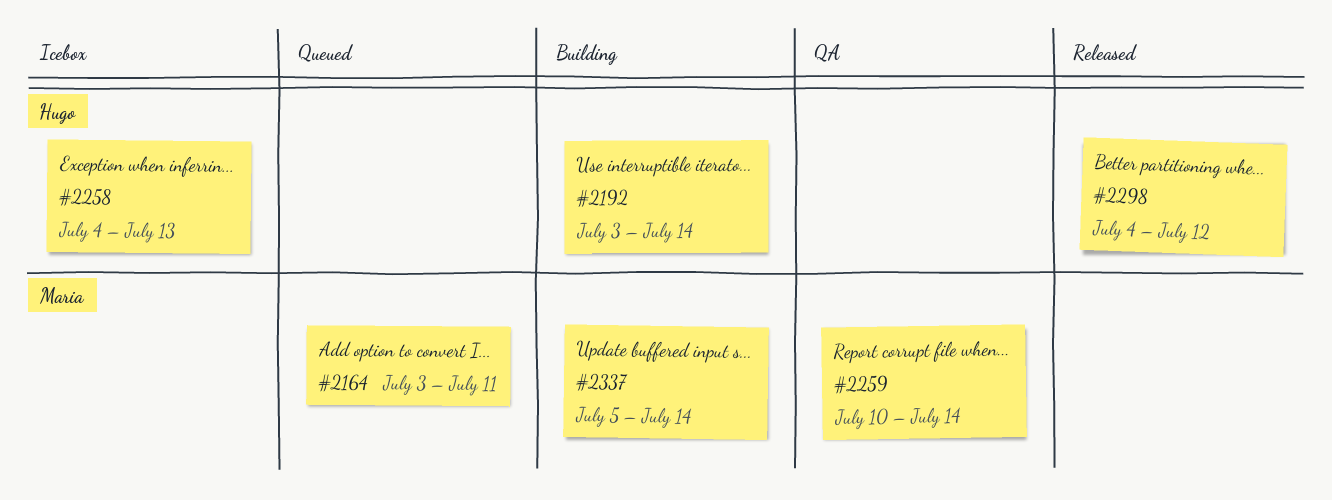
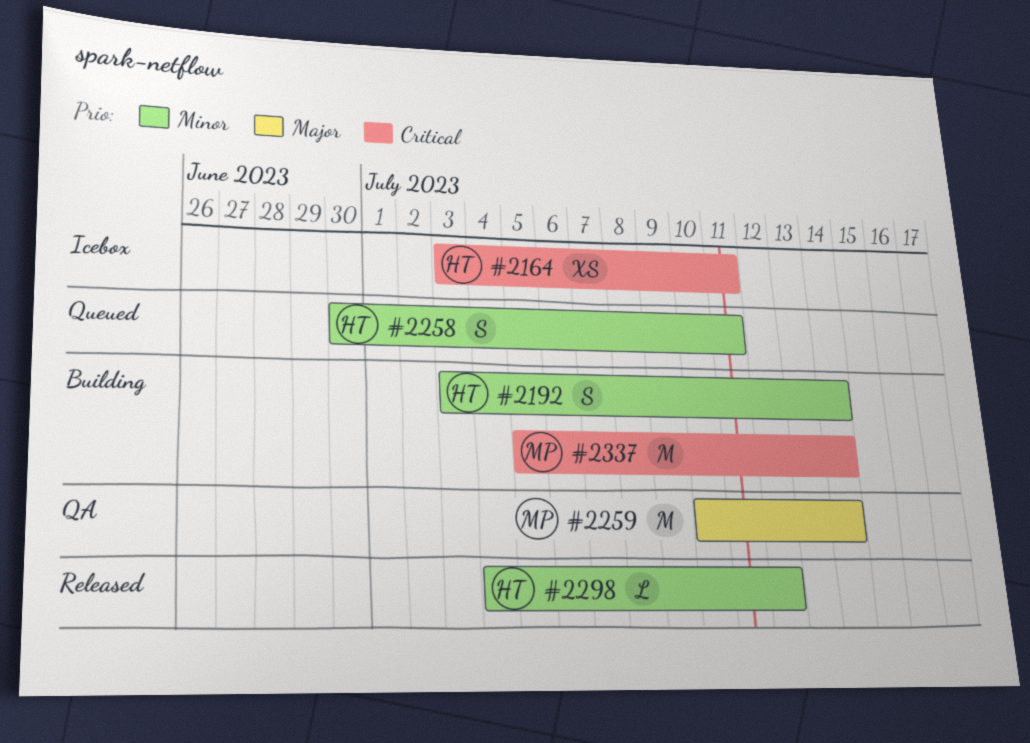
#2164, status: Queued -> Icebox
#2164, owner: Maria -> Hugo
#2258, status: Icebox -> Queued
#2258, start: Jul 4 -> Jun 30
#2258, due: Jul 13 -> Jul 11

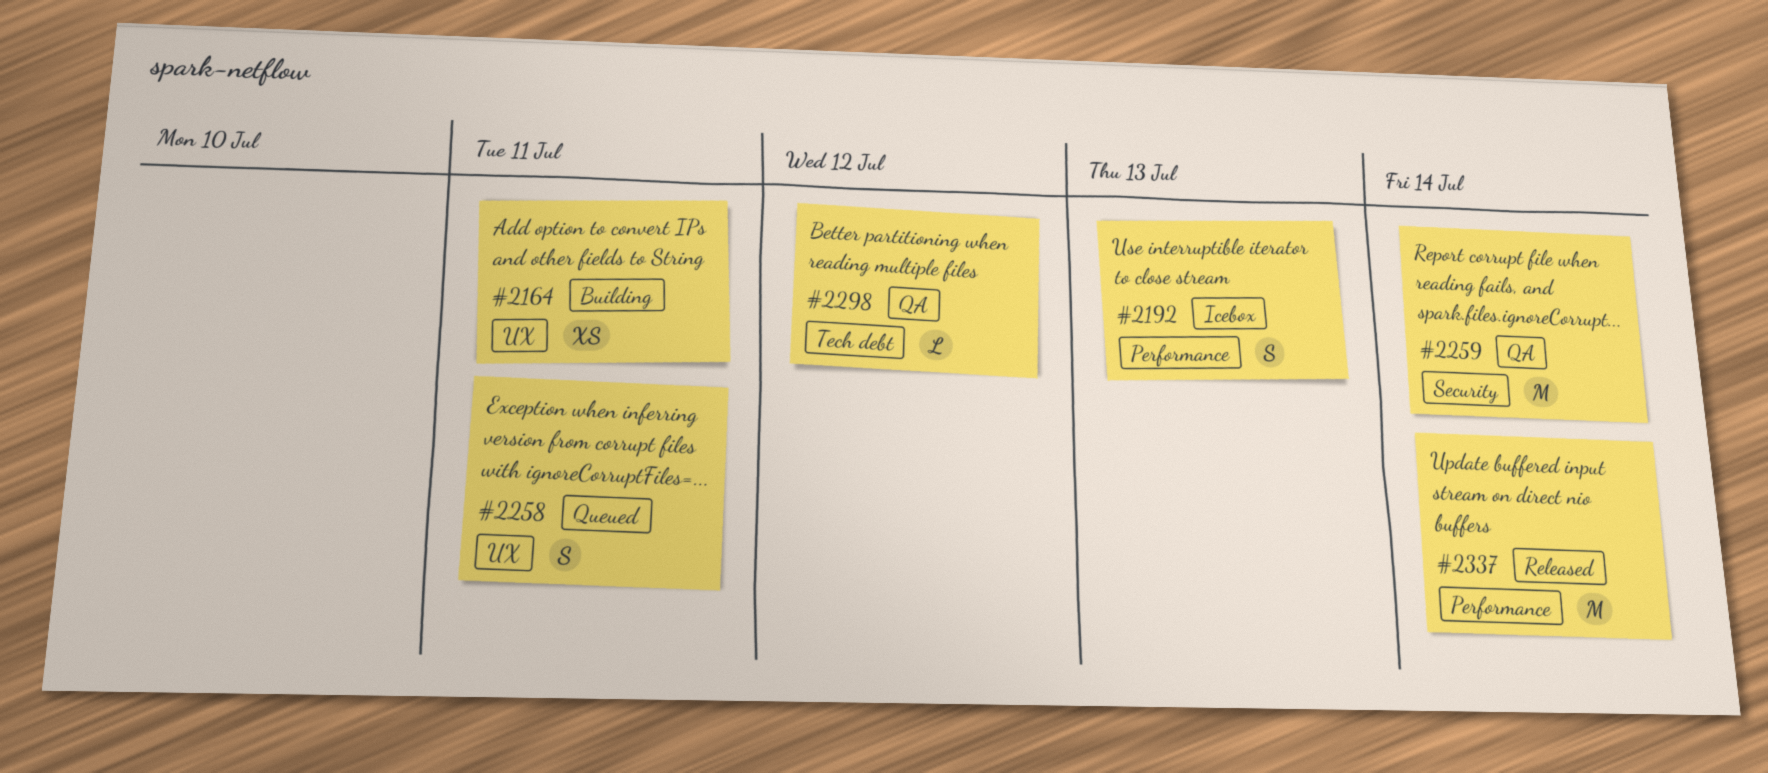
#2164, status: Icebox -> Building
#2192, status: Building -> Icebox
#2192, due: Jul 14 -> Jul 13
#2298, status: Released -> QA
#2337, status: Building -> Released

